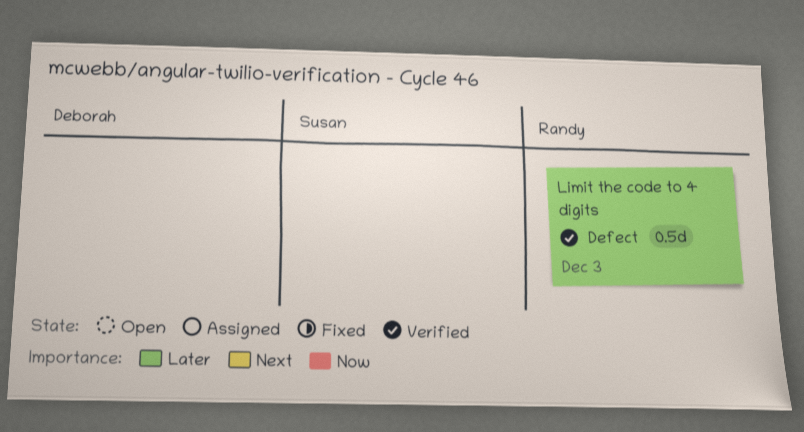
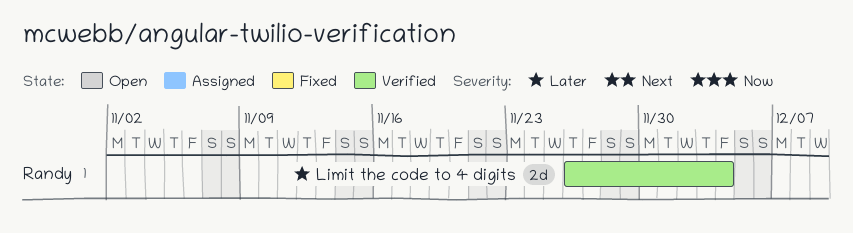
Limit the code to 4 digits, estimate: 0.5d -> 2d
Limit the code to 4 digits, due: Dec 3 -> Dec 4

